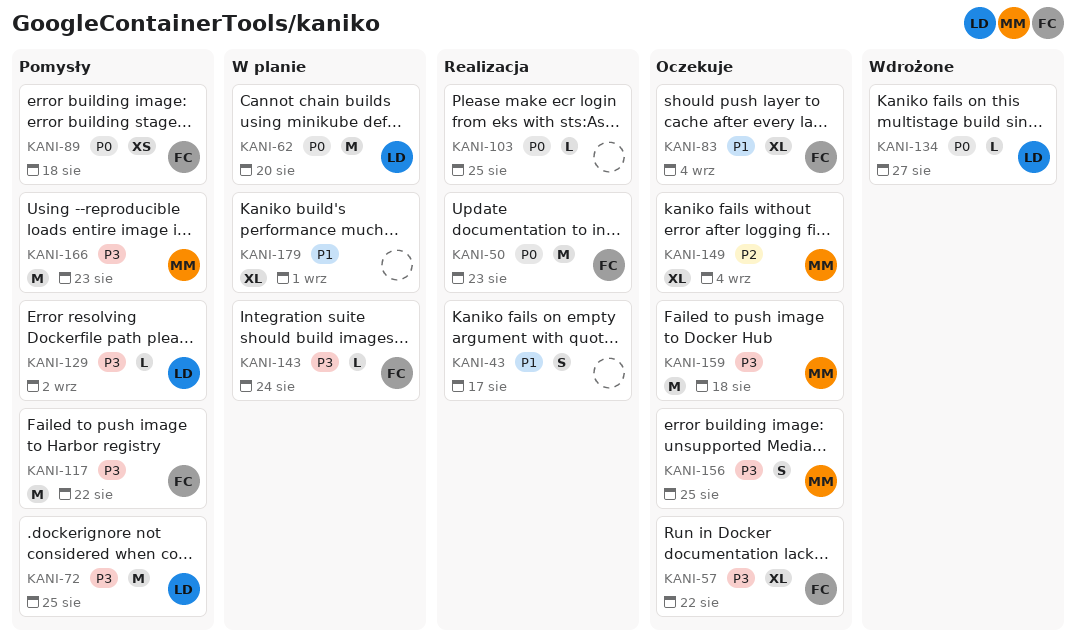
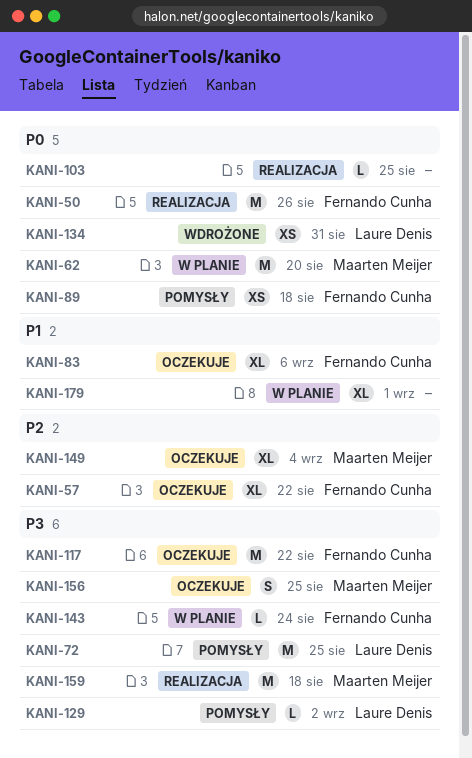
KANI-43: present -> none
KANI-50, due: Aug 23 -> Aug 26
KANI-57, priority: P3 -> P2
KANI-62, owner: Laure Denis -> Maarten Meijer
KANI-83, due: Sep 4 -> Sep 6
KANI-117, status: Pomysły -> Oczekuje
KANI-134, estimate: L -> XS
KANI-134, due: Aug 27 -> Aug 31
KANI-159, status: Oczekuje -> Realizacja
KANI-166: present -> none

